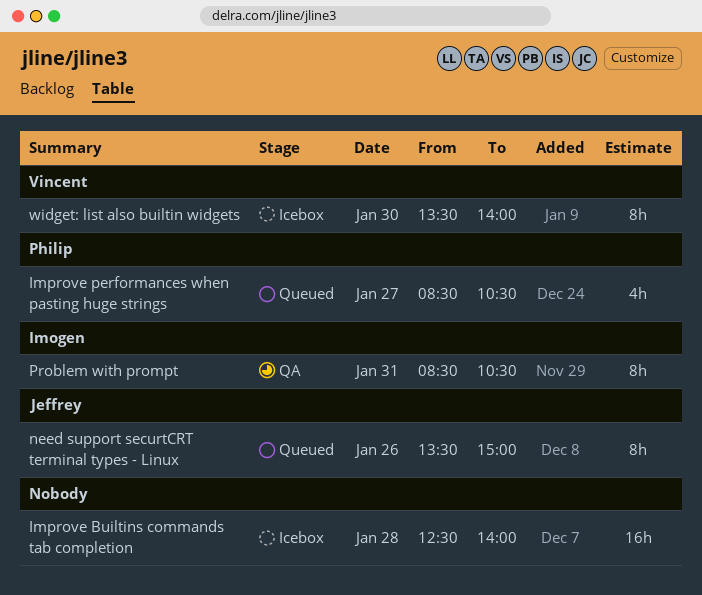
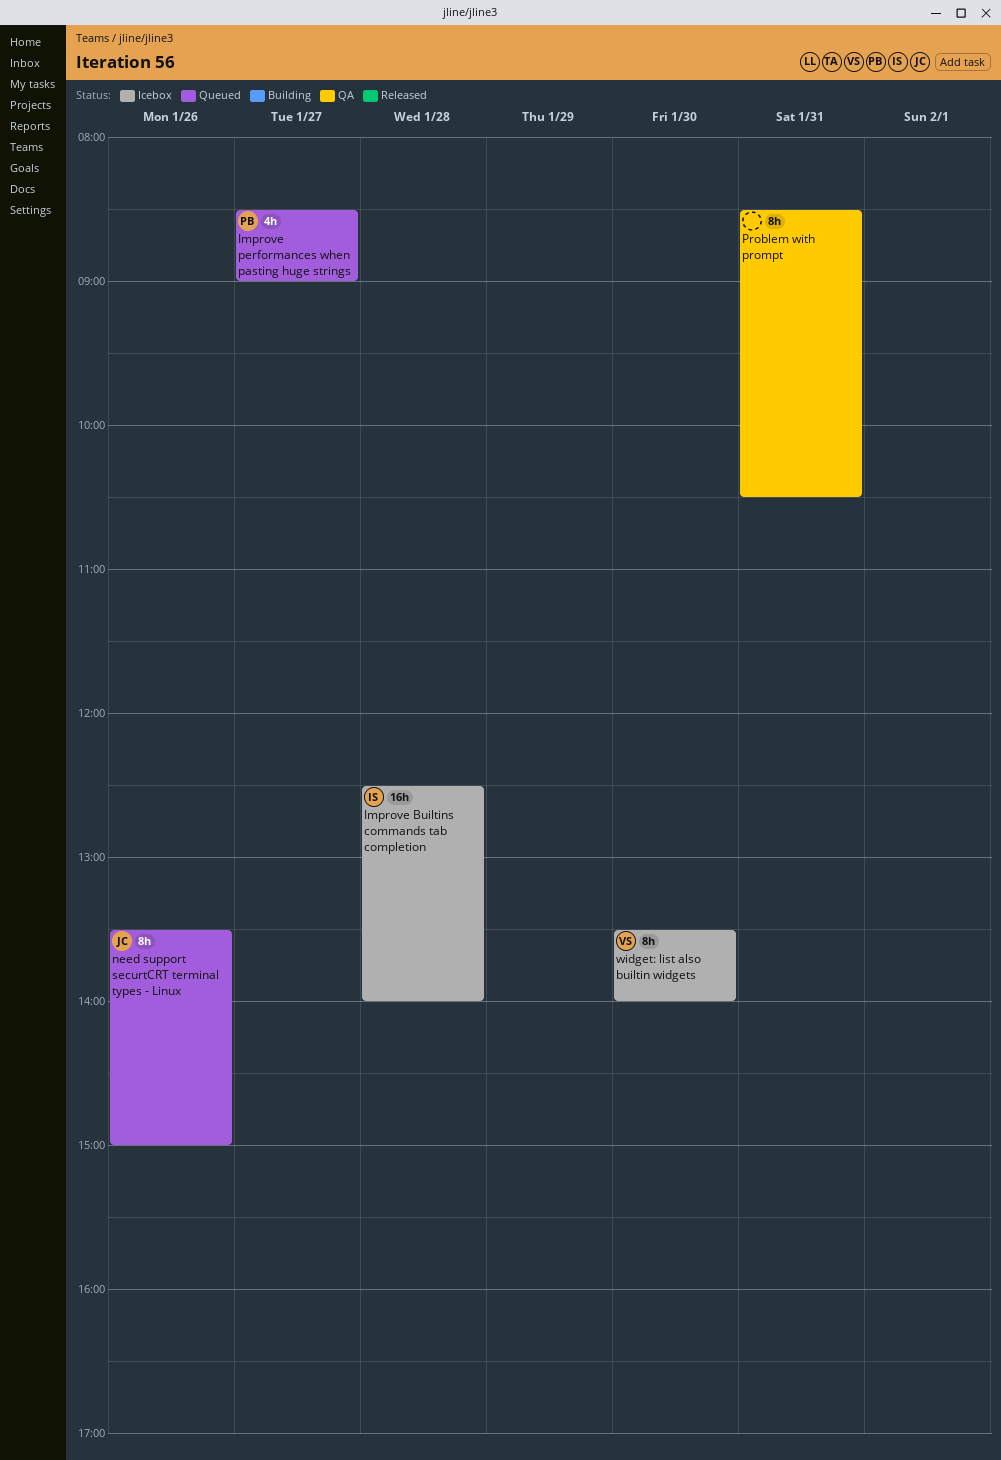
Improve Builtins commands tab completion, owner: none -> Imogen
Improve performances when pasting huge strings, ends: 10:30 -> 09:00
Problem with prompt, owner: Imogen -> none

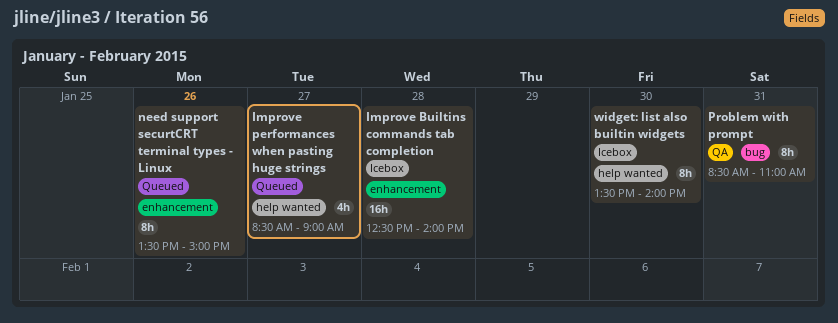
Problem with prompt, ends: 10:30 -> 11:00

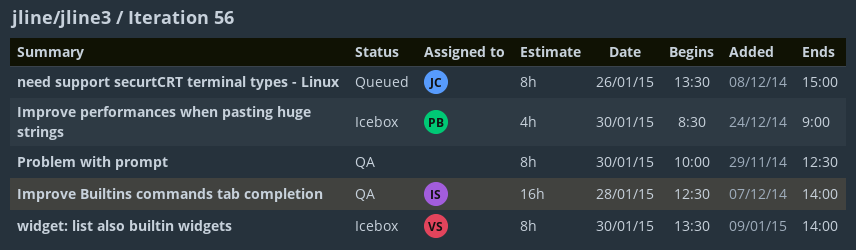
Improve Builtins commands tab completion, status: Icebox -> QA
Improve performances when pasting huge strings, status: Queued -> Icebox
Improve performances when pasting huge strings, day: Jan 27 -> Jan 30
Problem with prompt, day: Jan 31 -> Jan 30
Problem with prompt, begins: 08:30 -> 10:00
Problem with prompt, ends: 11:00 -> 12:30

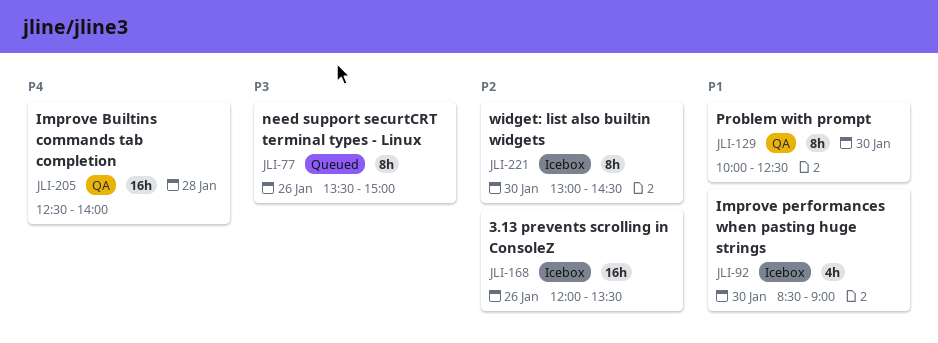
3.13 prevents scrolling in ConsoleZ: none -> present
widget: list also builtin widgets, begins: 13:30 -> 13:00
widget: list also builtin widgets, ends: 14:00 -> 14:30

